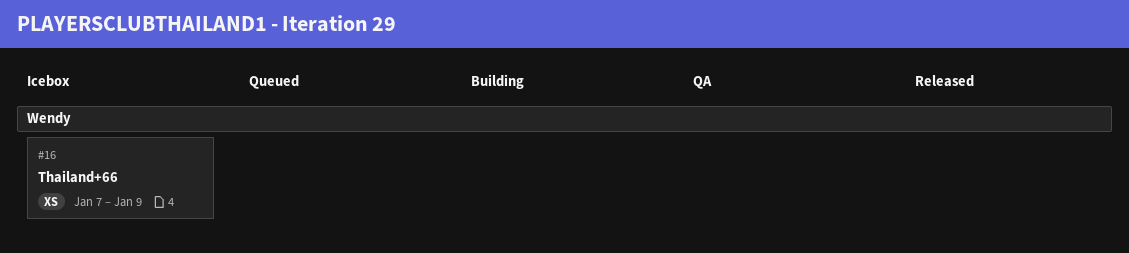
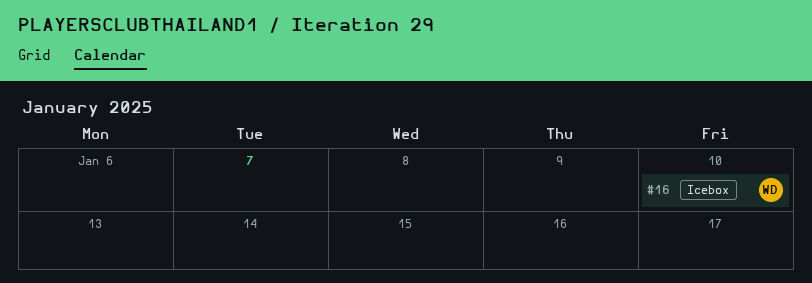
#16, due: Jan 9 -> Jan 10

